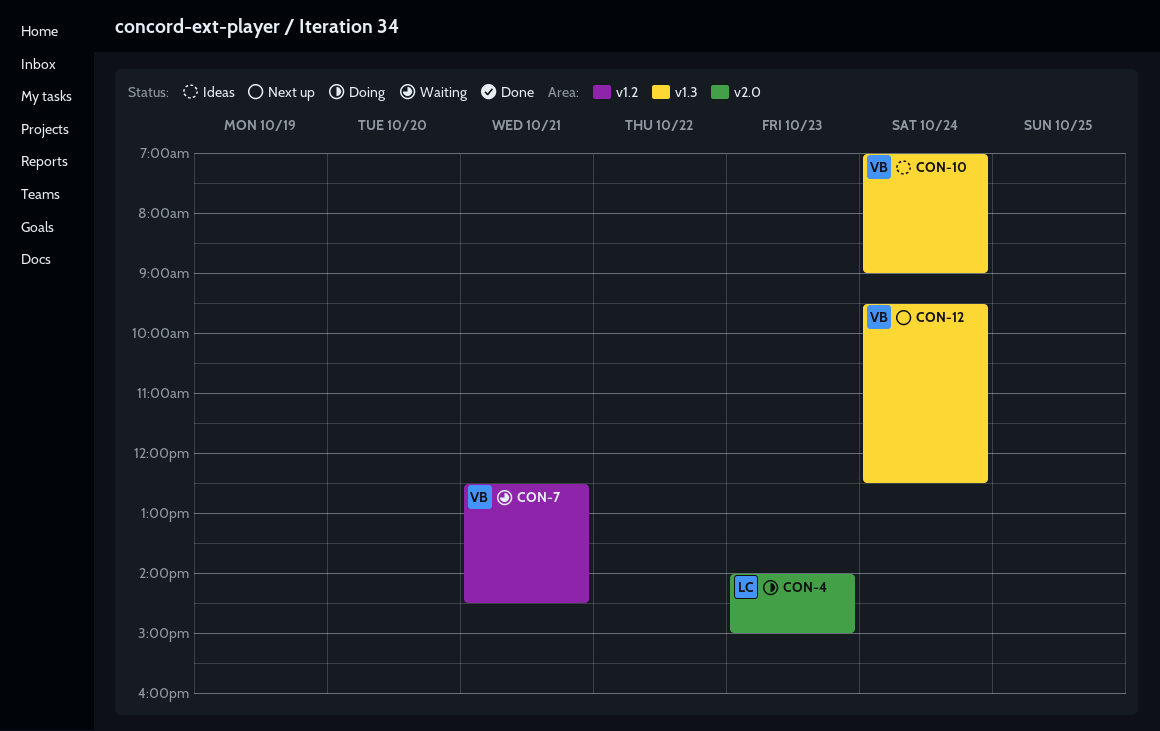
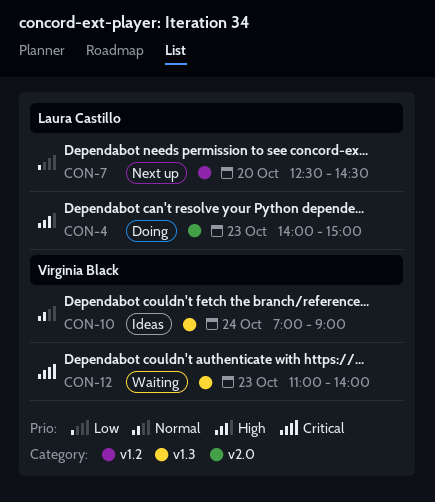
CON-7, status: Waiting -> Next up
CON-7, owner: Virginia Black -> Laura Castillo
CON-7, day: Oct 21 -> Oct 20
CON-12, status: Next up -> Waiting
CON-12, day: Oct 24 -> Oct 23
CON-12, begins: 09:30 -> 11:00
CON-12, ends: 12:30 -> 14:00

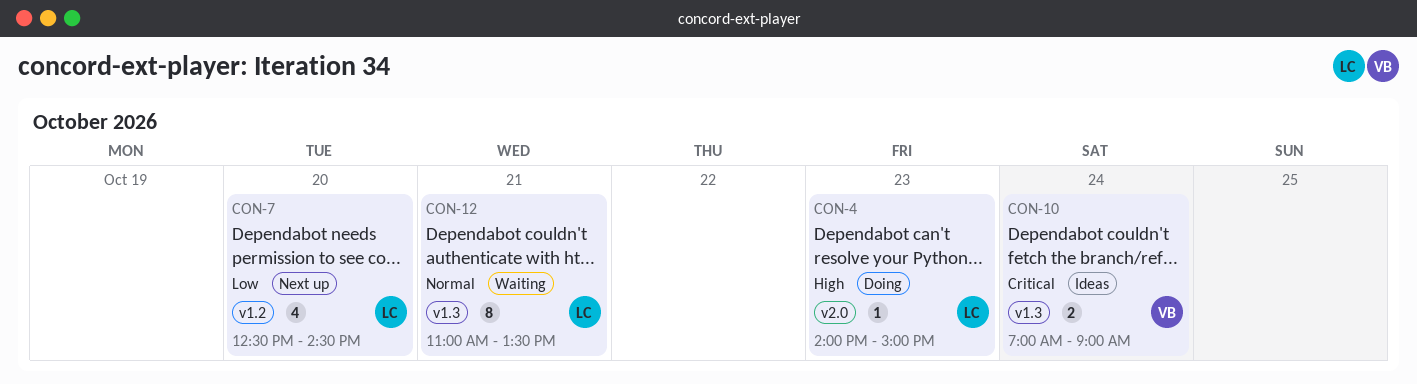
CON-10, priority: Normal -> Critical
CON-12, owner: Virginia Black -> Laura Castillo
CON-12, priority: Critical -> Normal
CON-12, day: Oct 23 -> Oct 21
CON-12, ends: 14:00 -> 13:30

